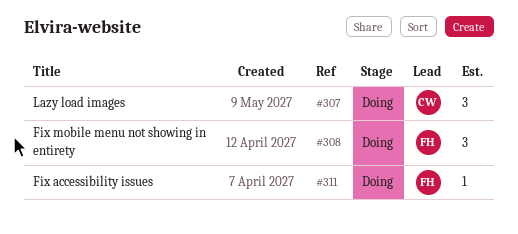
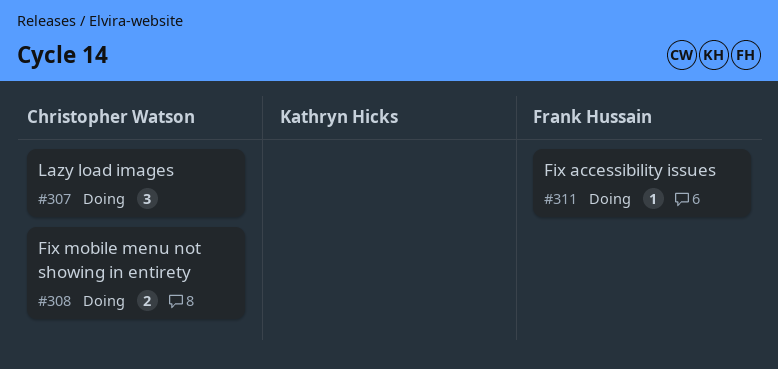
#308, owner: Frank Hussain -> Christopher Watson
#308, estimate: 3 -> 2

